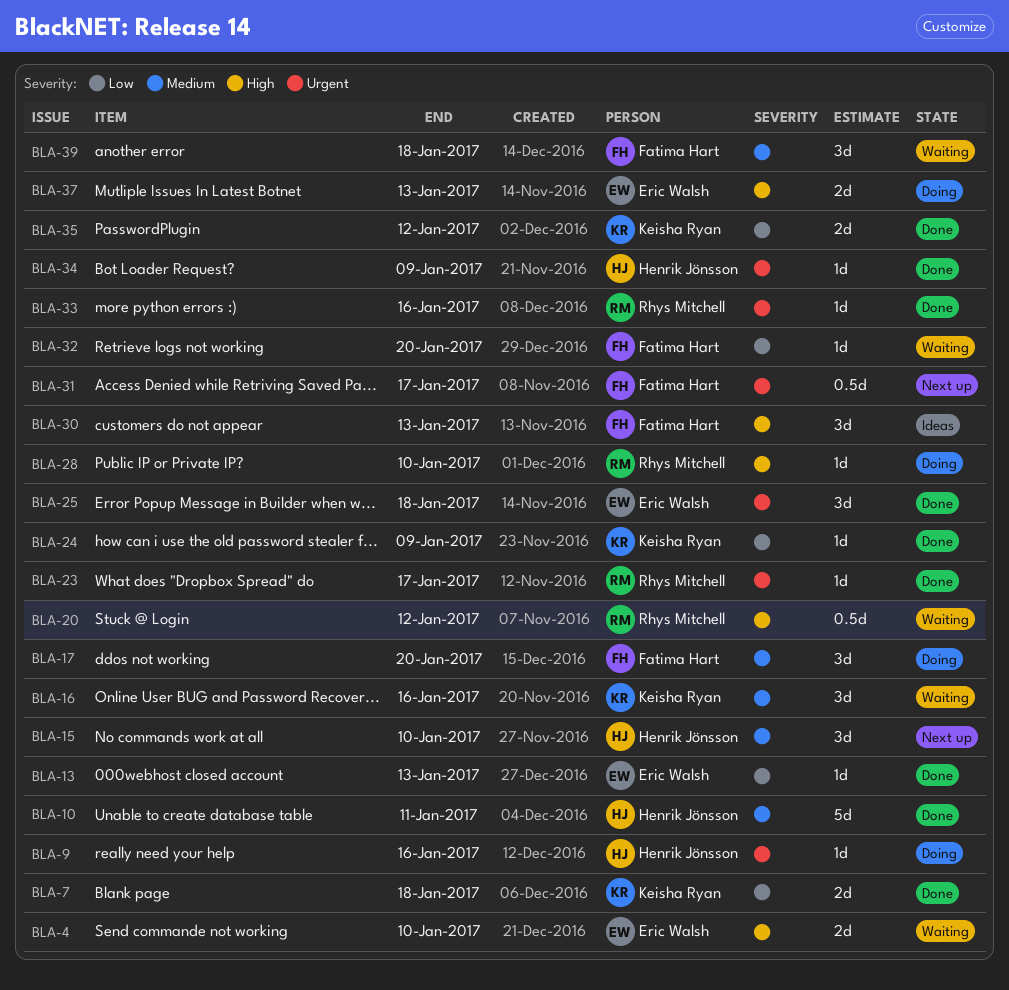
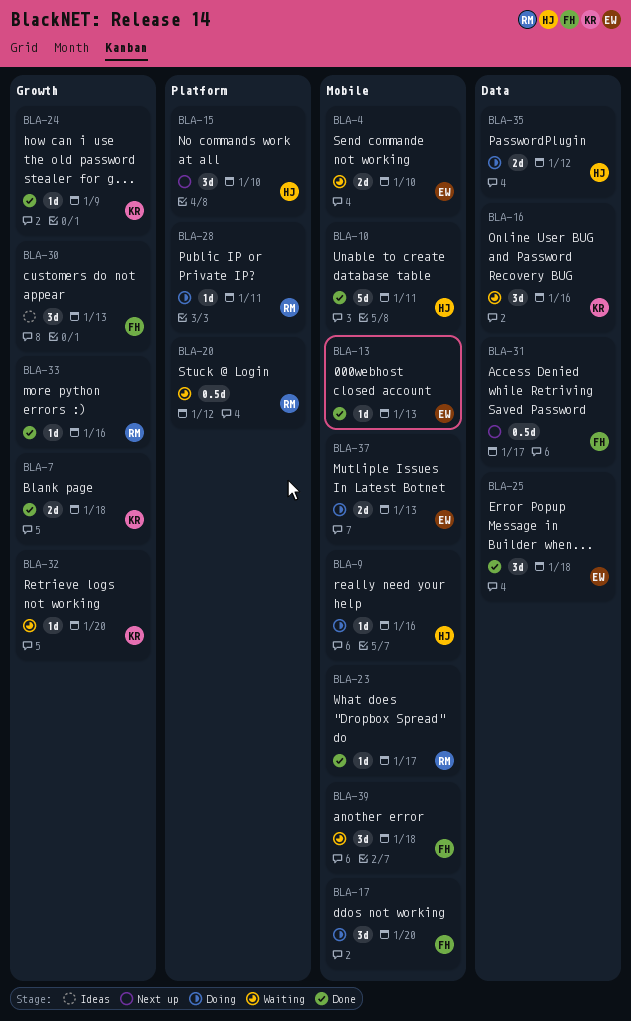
BLA-28, due: Jan 10 -> Jan 11
BLA-32, owner: Fatima Hart -> Keisha Ryan
BLA-34: present -> none
BLA-35, status: Done -> Doing
BLA-35, owner: Keisha Ryan -> Henrik Jönsson

